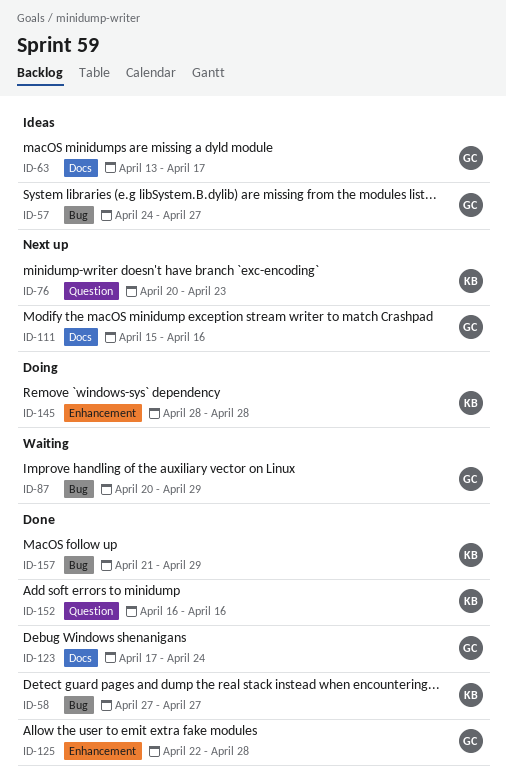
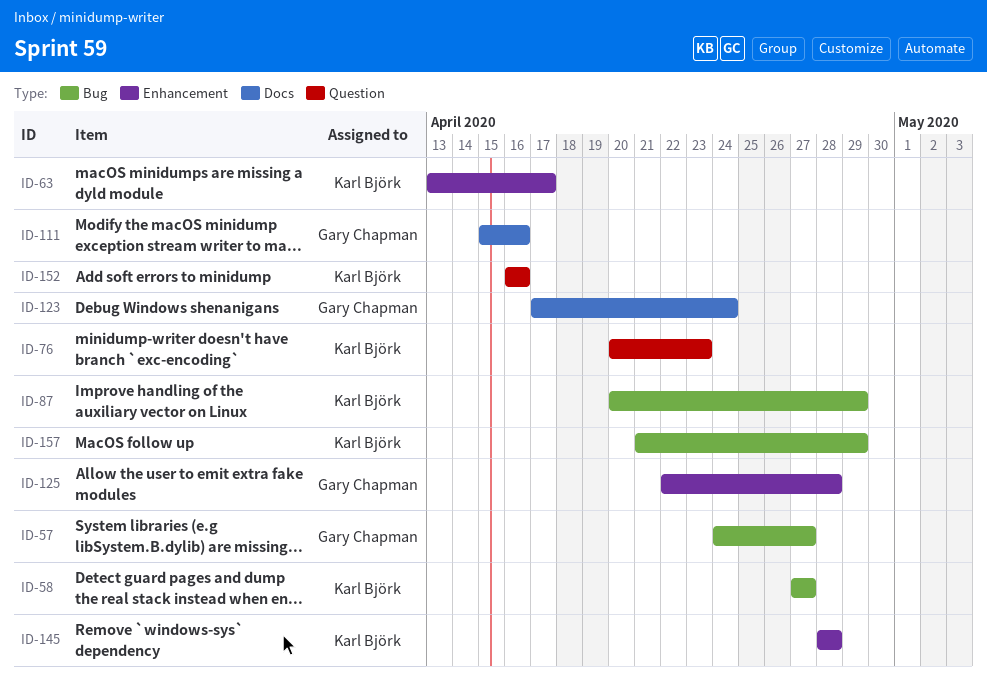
ID-63, owner: Gary Chapman -> Karl Björk
ID-63, label: Docs -> Enhancement
ID-87, owner: Gary Chapman -> Karl Björk

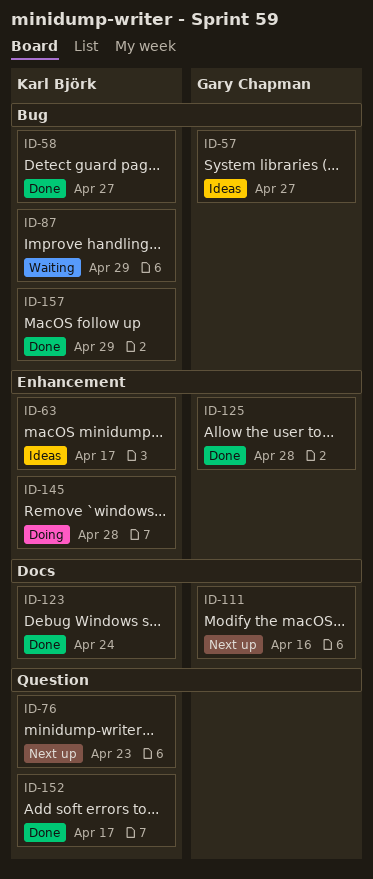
ID-123, owner: Gary Chapman -> Karl Björk
ID-152, due: Apr 16 -> Apr 17

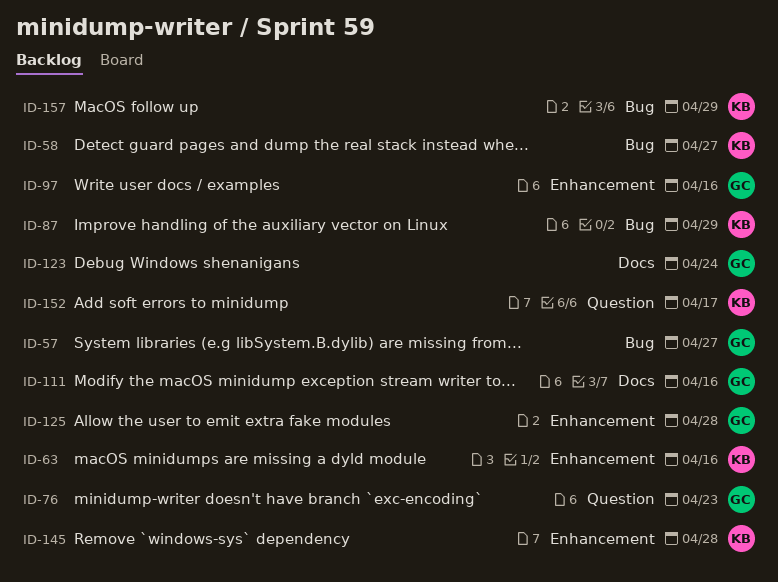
ID-63, due: Apr 17 -> Apr 16
ID-76, owner: Karl Björk -> Gary Chapman
ID-97: none -> present
ID-123, owner: Karl Björk -> Gary Chapman

